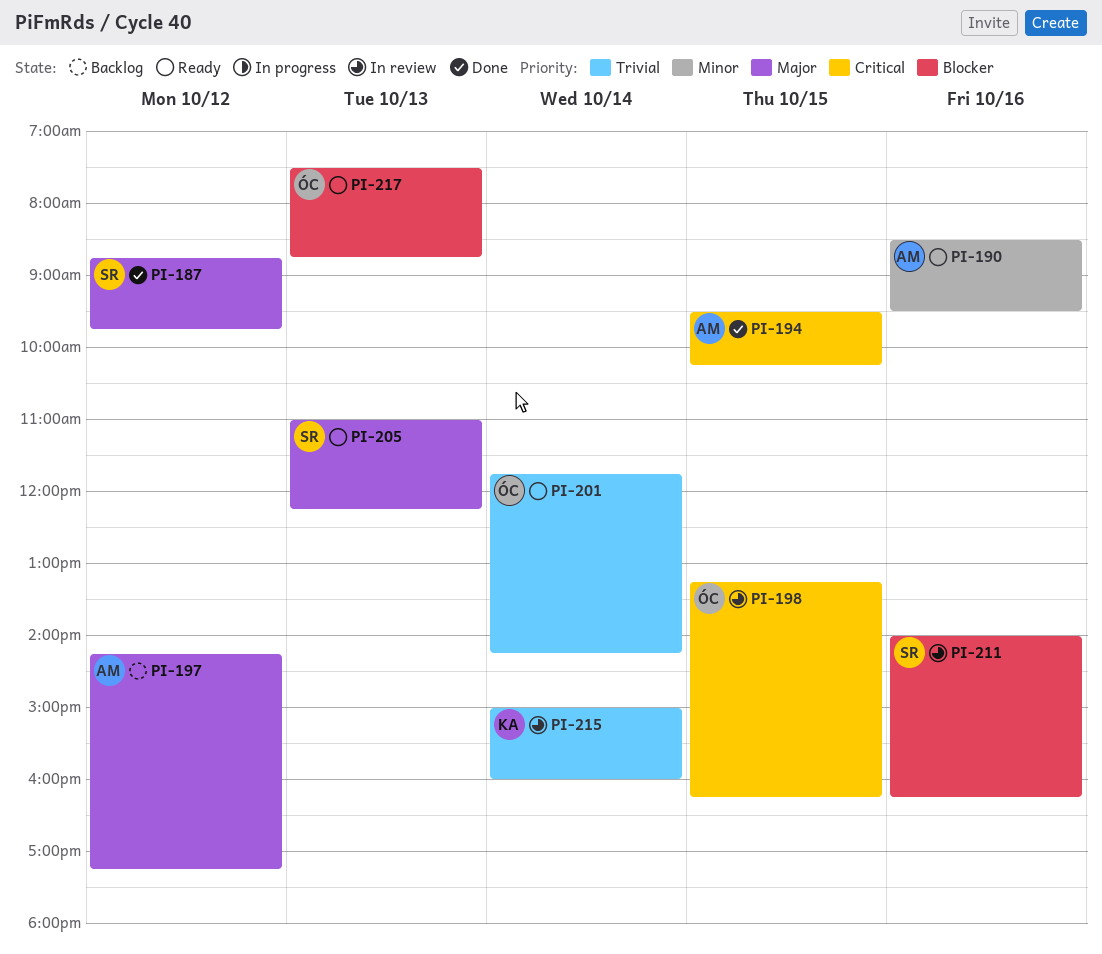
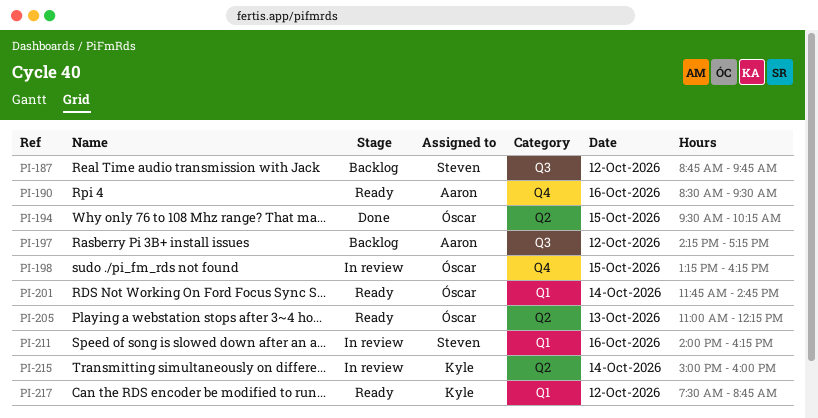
PI-187, status: Done -> Backlog
PI-194, owner: Aaron -> Óscar
PI-201, ends: 14:15 -> 14:45
PI-205, owner: Steven -> Óscar
PI-217, owner: Óscar -> Kyle
PI-217, day: Oct 13 -> Oct 12

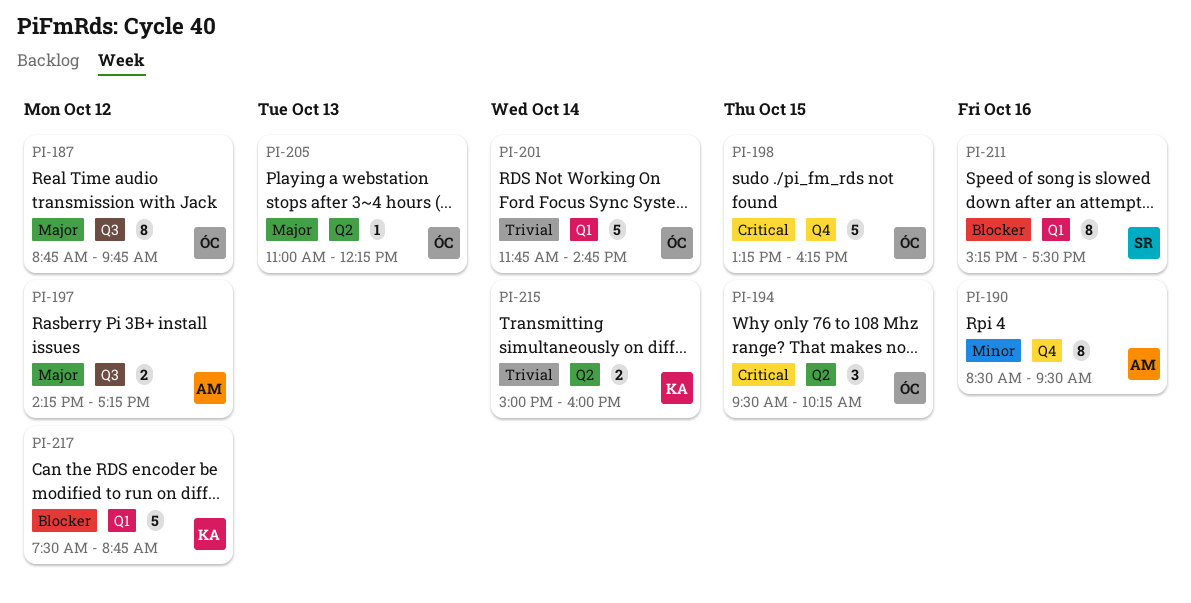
PI-187, owner: Steven -> Óscar
PI-211, begins: 14:00 -> 15:15
PI-211, ends: 16:15 -> 17:30

